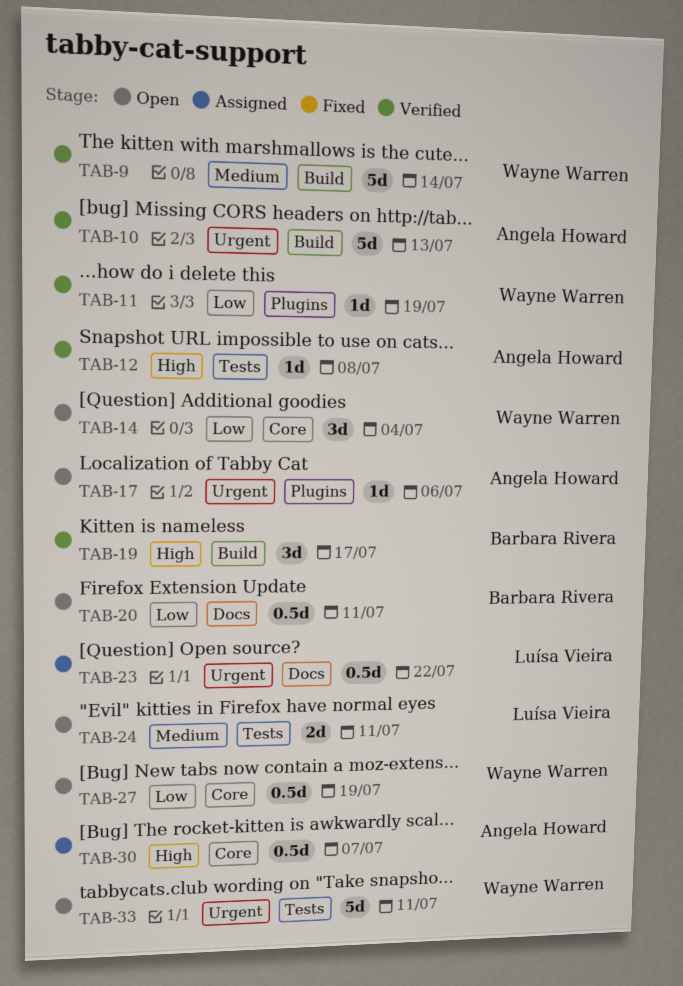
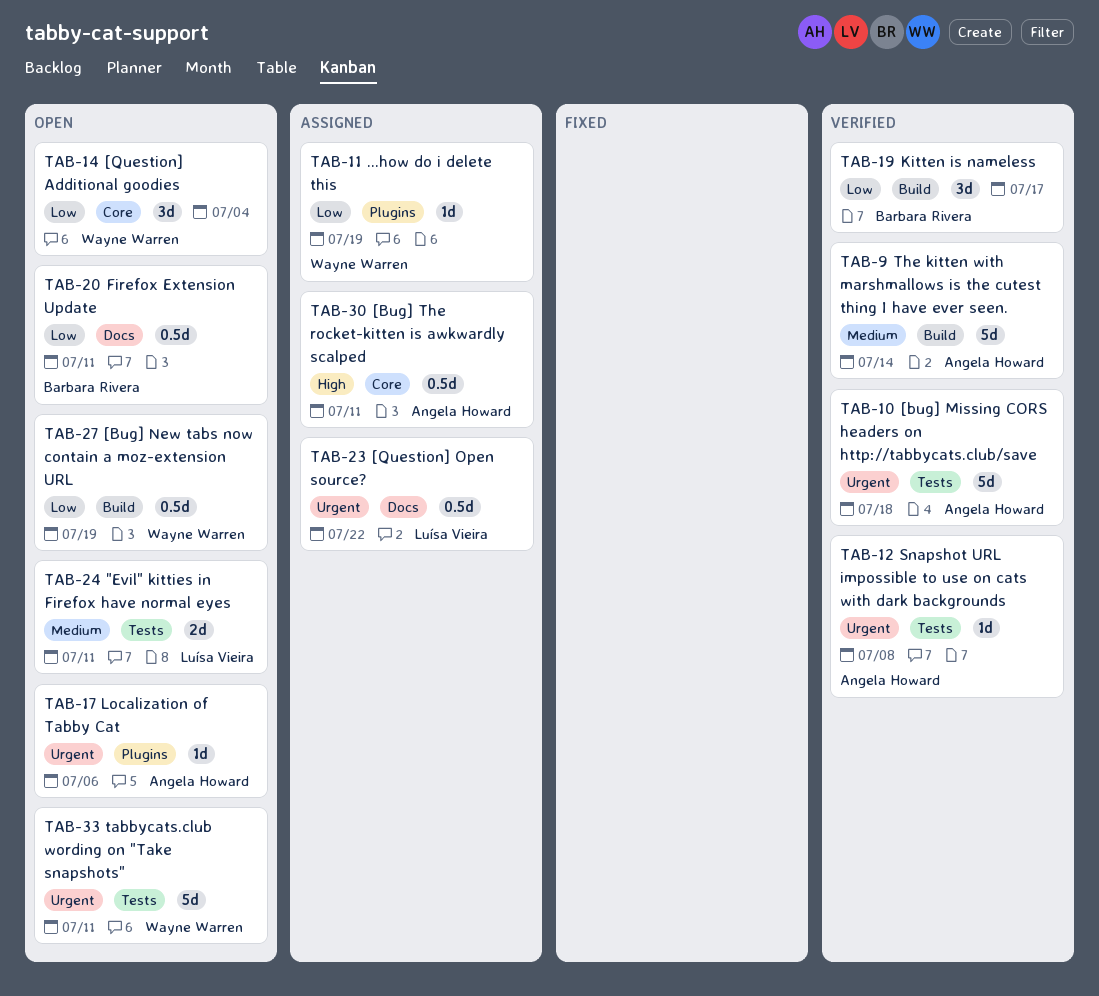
TAB-9, owner: Wayne Warren -> Angela Howard
TAB-10, label: Build -> Tests
TAB-10, due: Jul 13 -> Jul 18
TAB-11, status: Verified -> Assigned
TAB-12, priority: High -> Urgent
TAB-19, priority: High -> Low
TAB-27, label: Core -> Build
TAB-30, due: Jul 7 -> Jul 11

